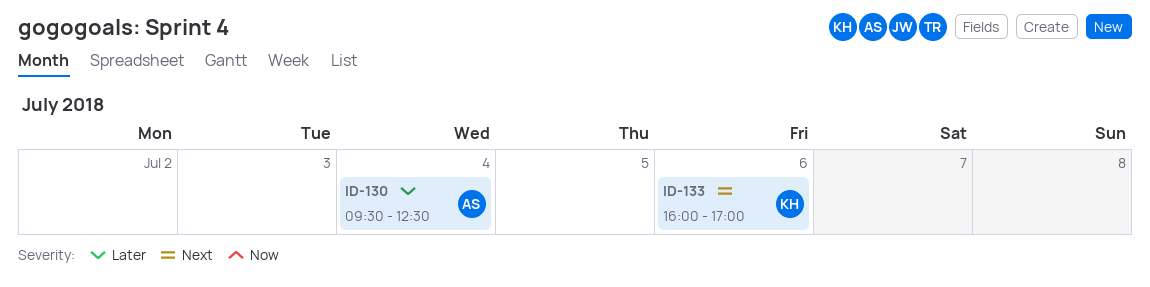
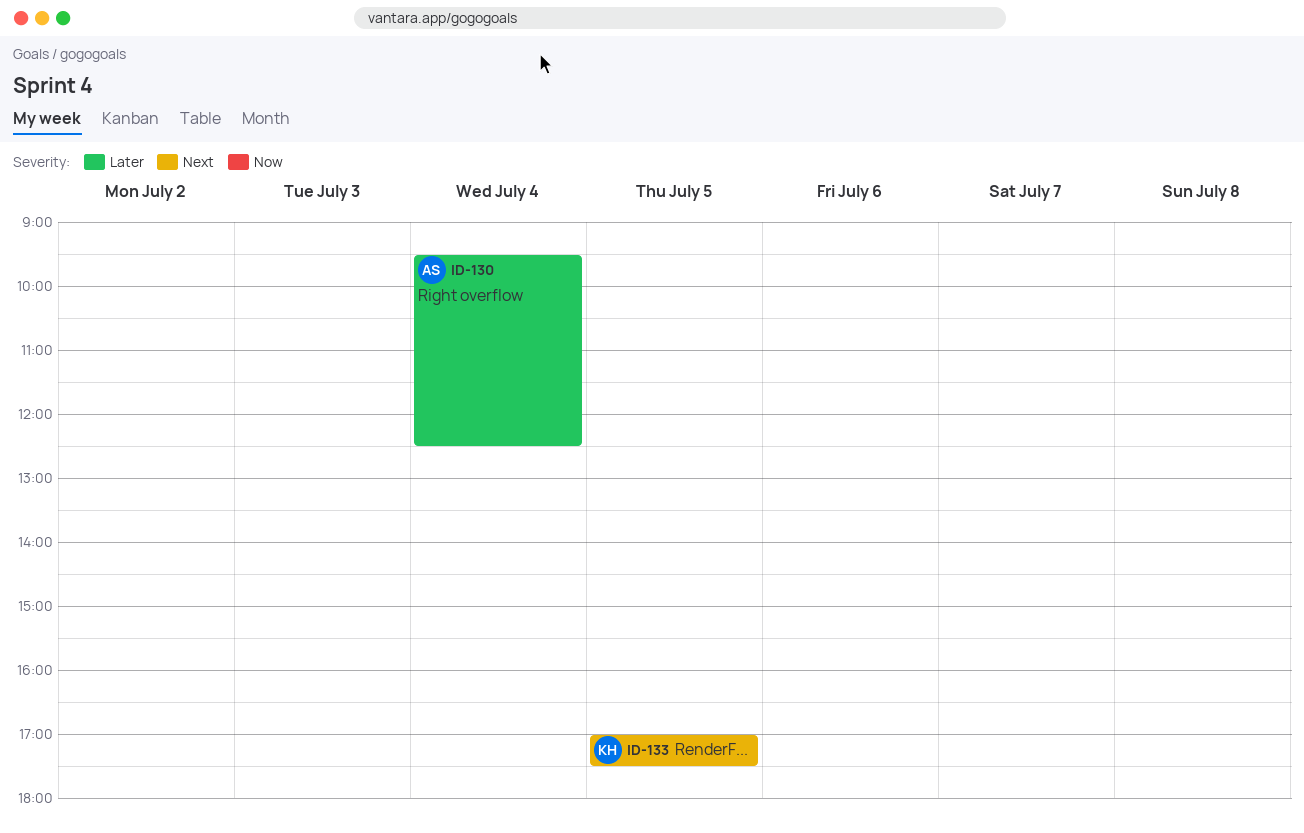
ID-133, day: Jul 6 -> Jul 5
ID-133, begins: 16:00 -> 17:00
ID-133, ends: 17:00 -> 17:30

